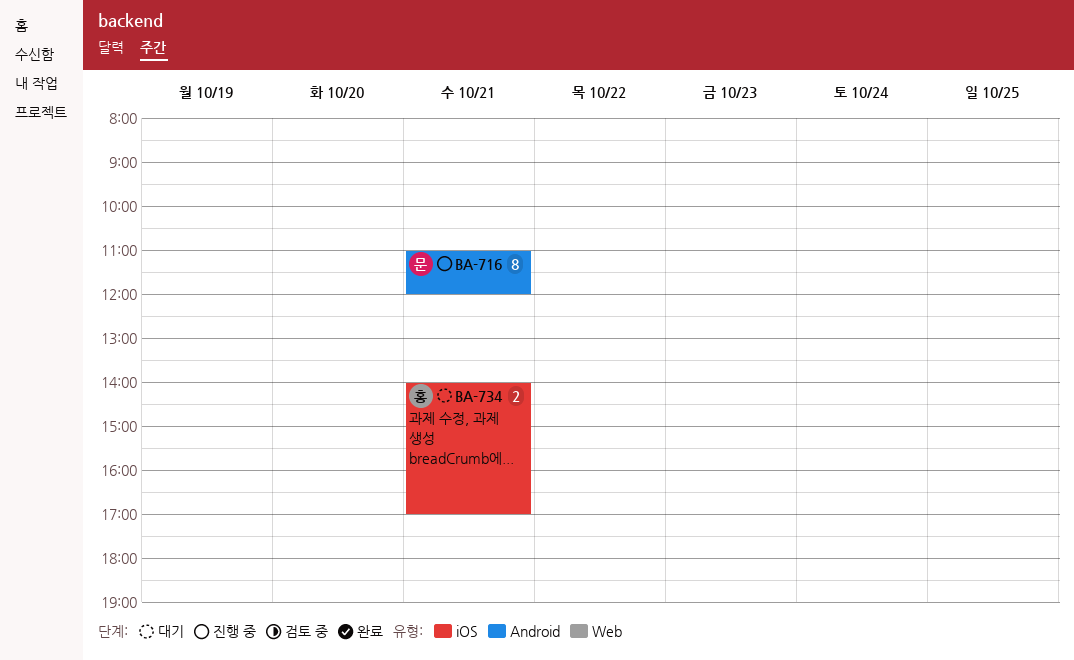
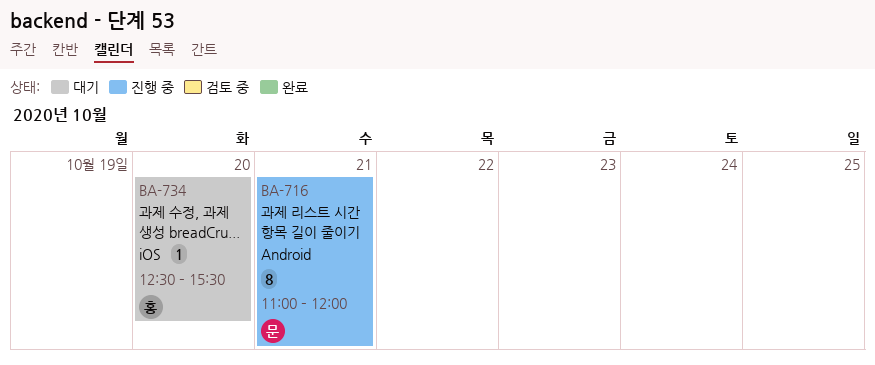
BA-734, estimate: 2 -> 1
BA-734, day: Oct 21 -> Oct 20
BA-734, begins: 14:00 -> 12:30
BA-734, ends: 17:00 -> 15:30

